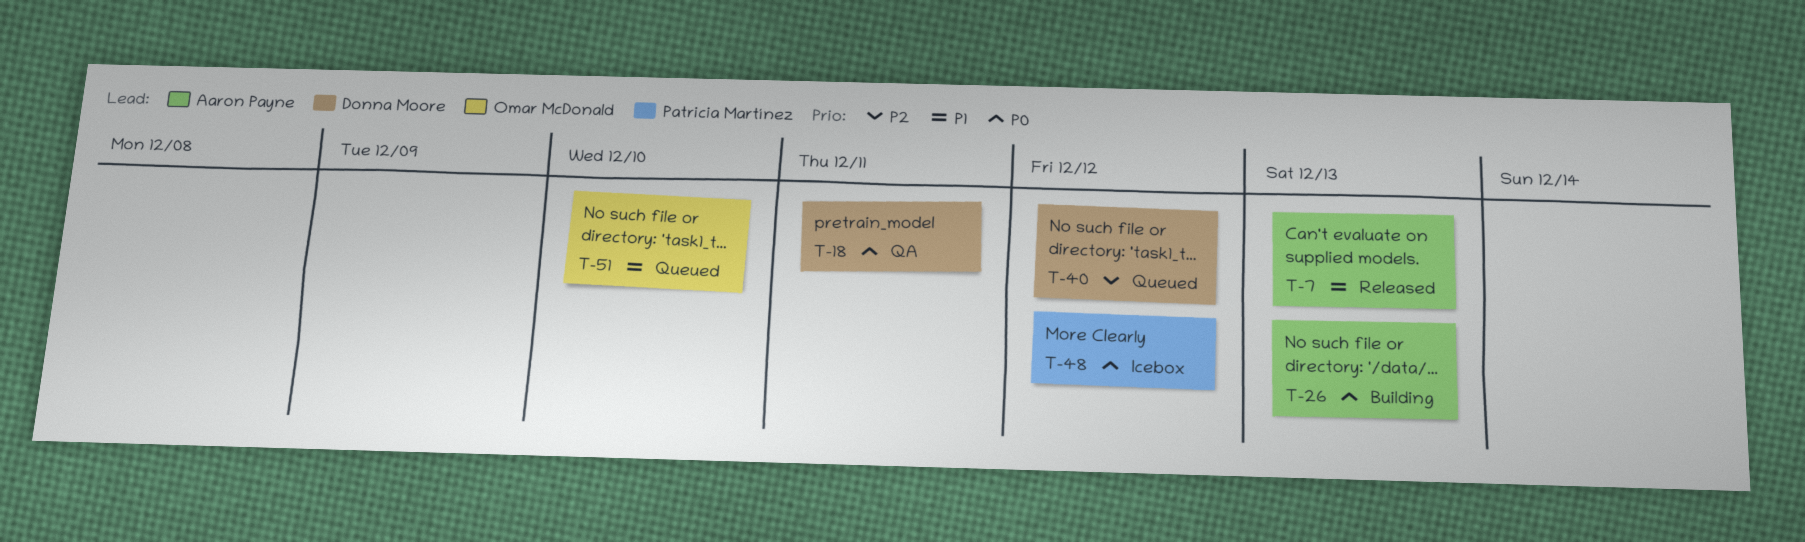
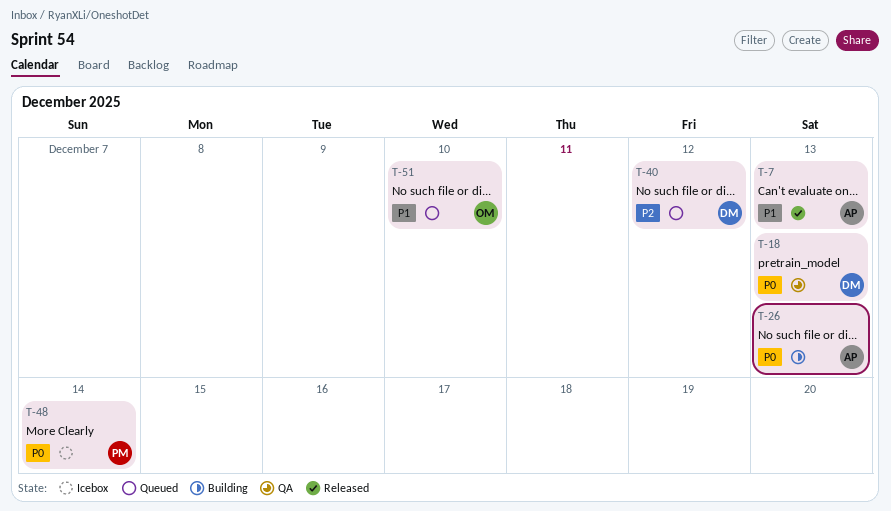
T-18, due: Dec 11 -> Dec 13
T-48, due: Dec 12 -> Dec 14

